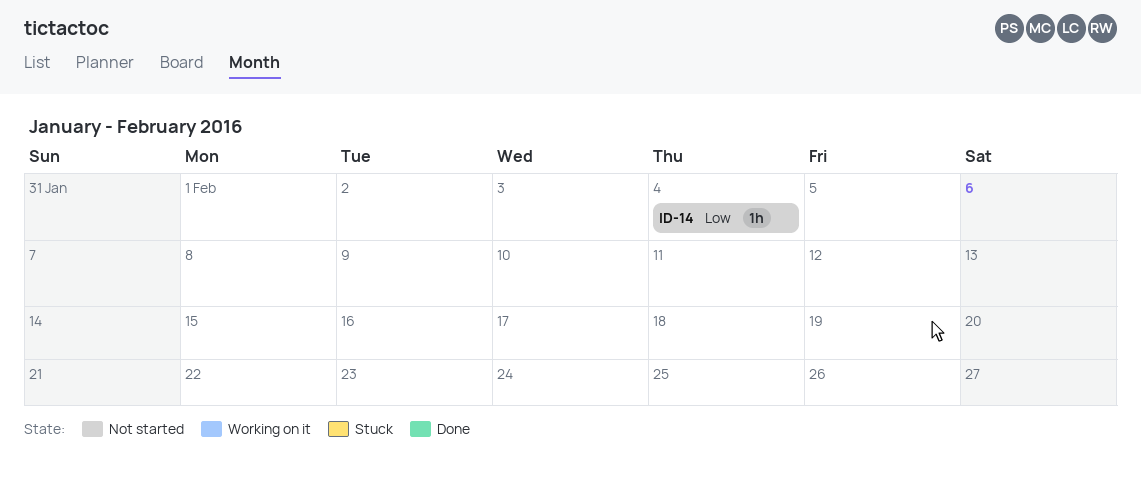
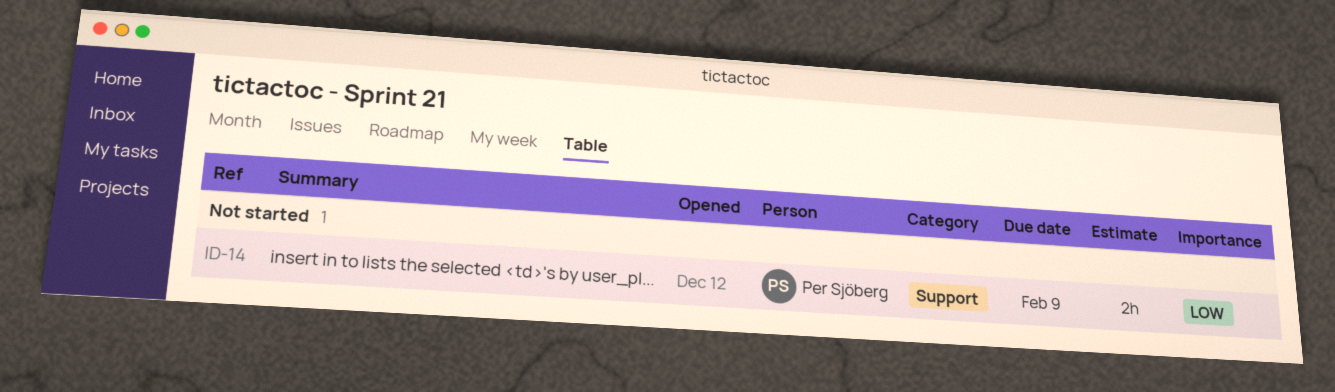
ID-14, estimate: 1h -> 2h
ID-14, due: Feb 4 -> Feb 9

